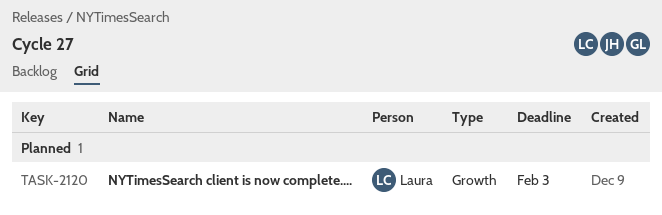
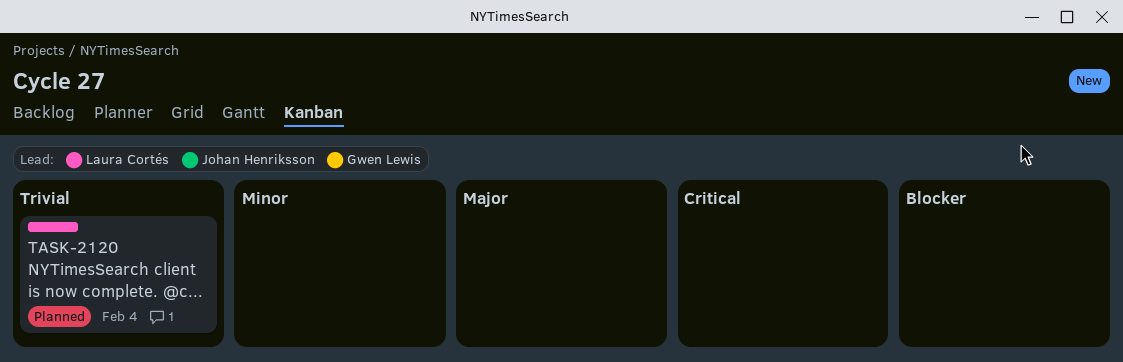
TASK-2120, due: Feb 3 -> Feb 4

